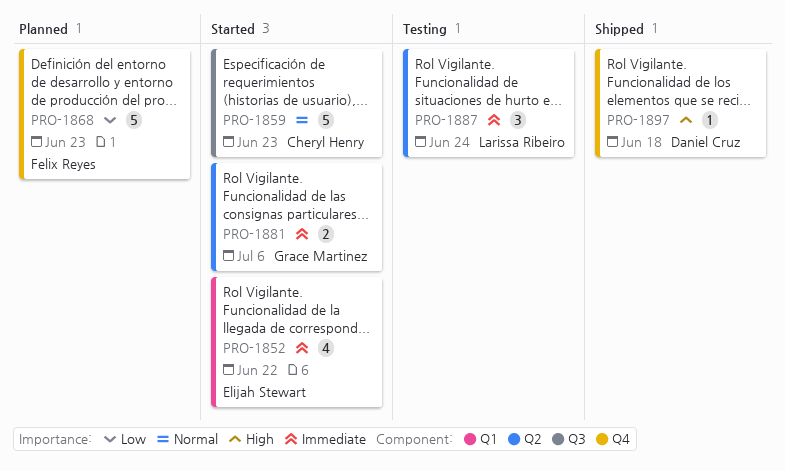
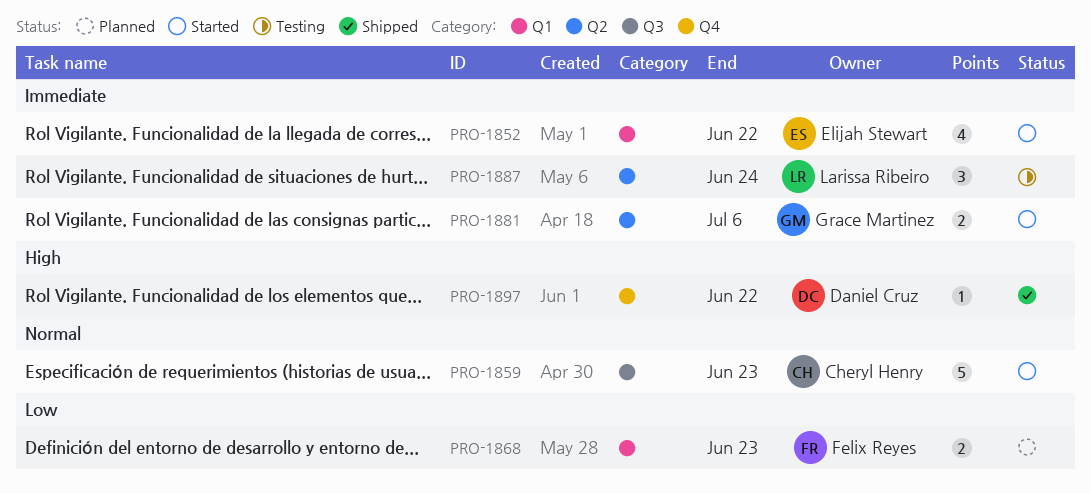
PRO-1868, label: Q4 -> Q1
PRO-1868, estimate: 5 -> 2
PRO-1897, due: Jun 18 -> Jun 22

